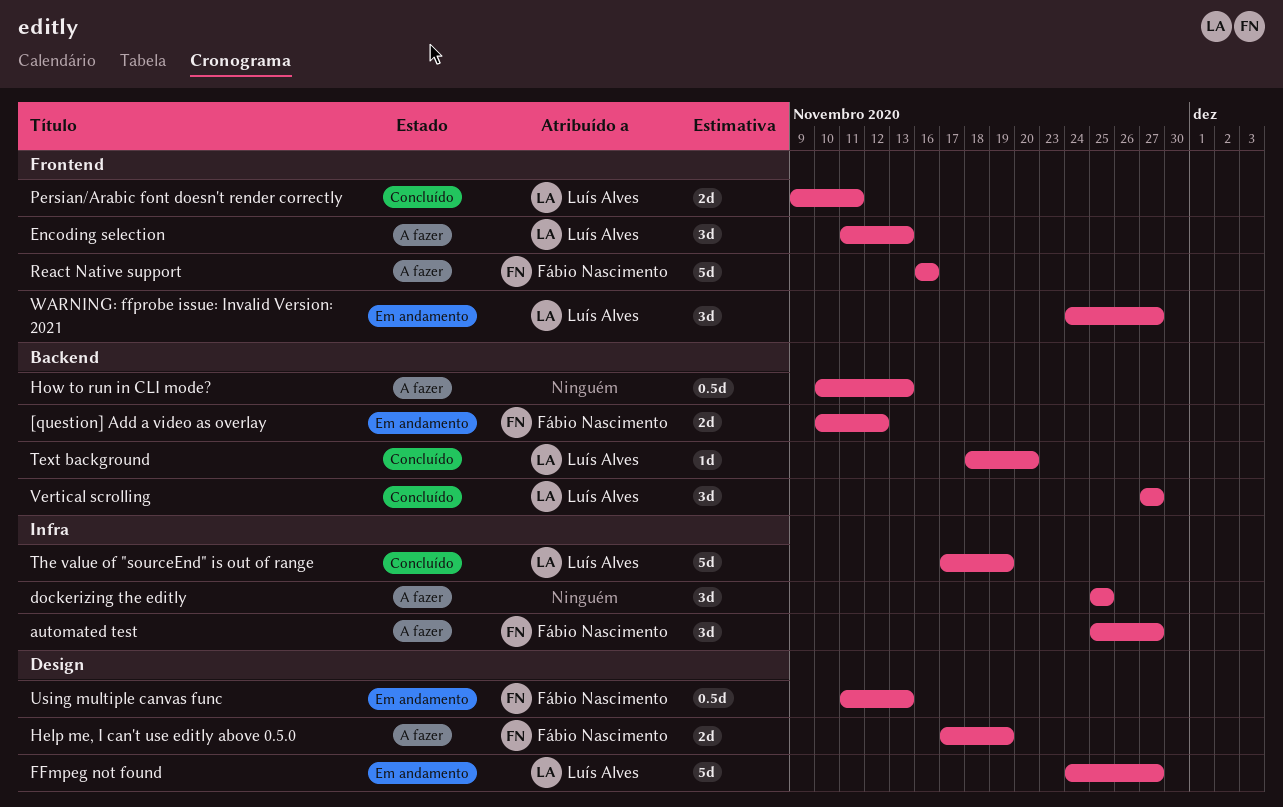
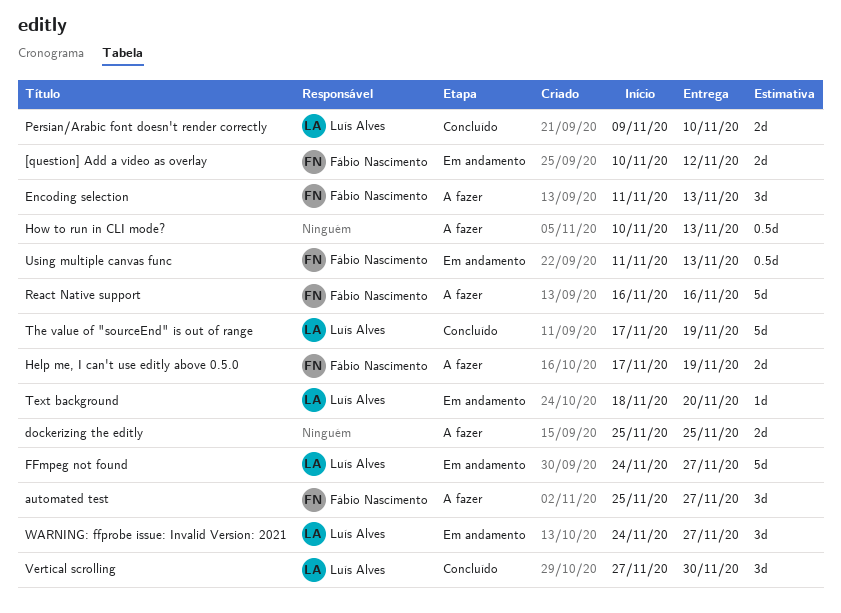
dockerizing the editly, estimate: 3d -> 2d
Encoding selection, owner: Luís Alves -> Fábio Nascimento
Persian/Arabic font doesn't render correctly, due: Nov 11 -> Nov 10
Text background, status: Concluído -> Em andamento
Vertical scrolling, due: Nov 27 -> Nov 30

